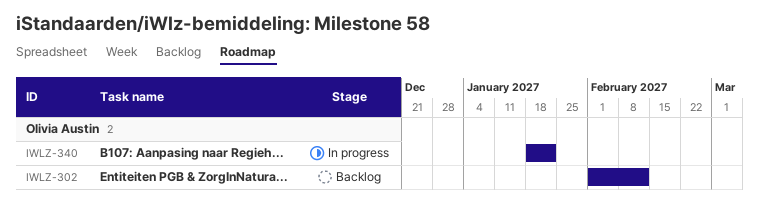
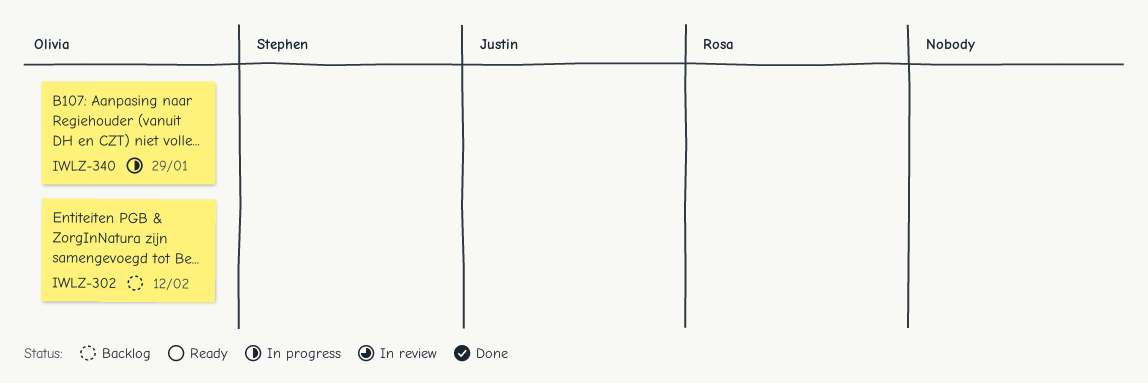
IWLZ-340, due: Jan 22 -> Jan 29

